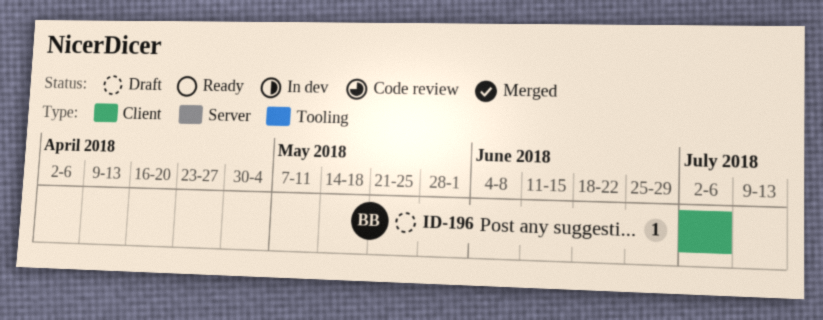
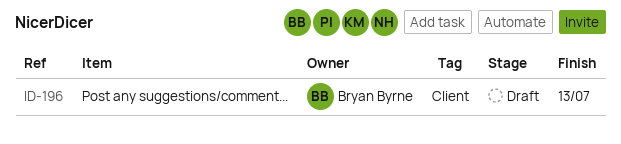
ID-196, due: Jul 6 -> Jul 13

